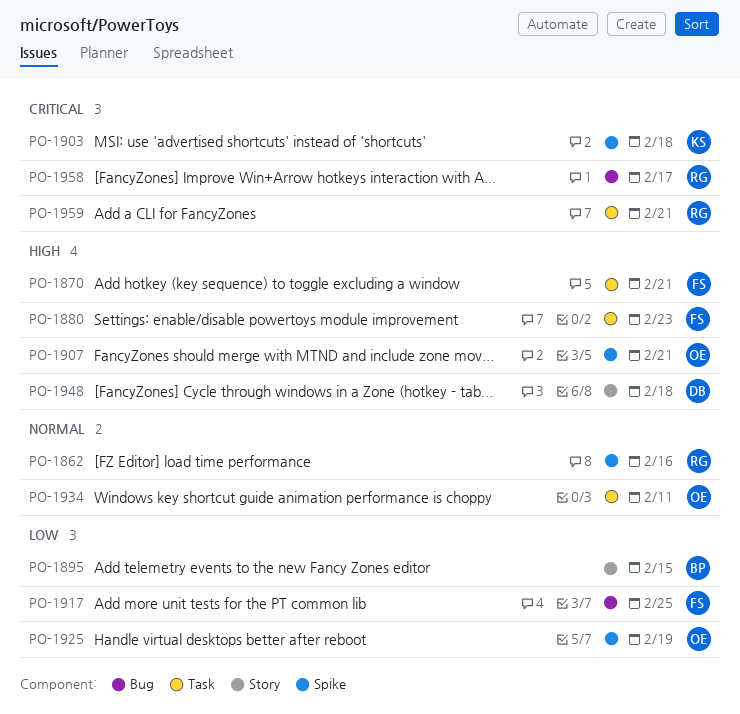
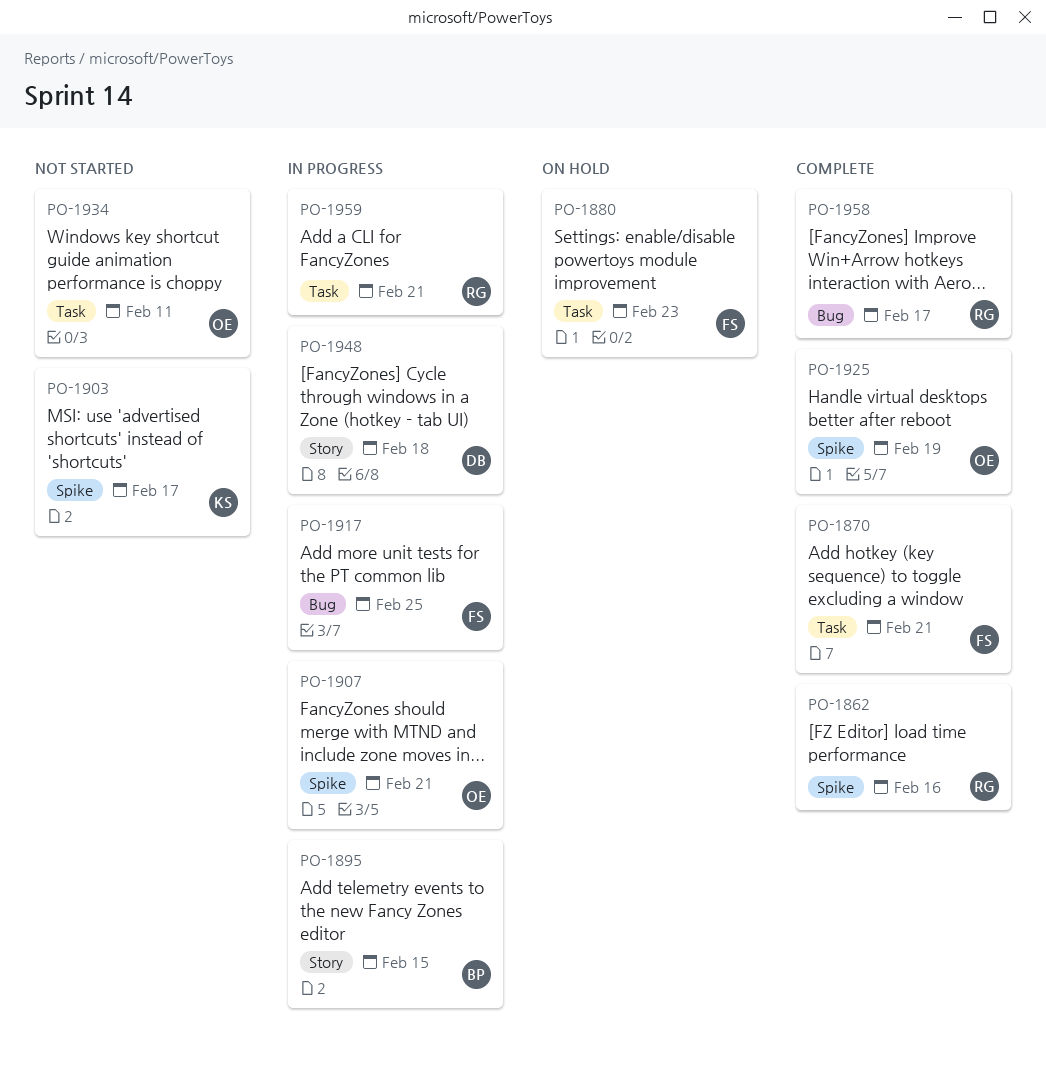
PO-1903, due: Feb 18 -> Feb 17

